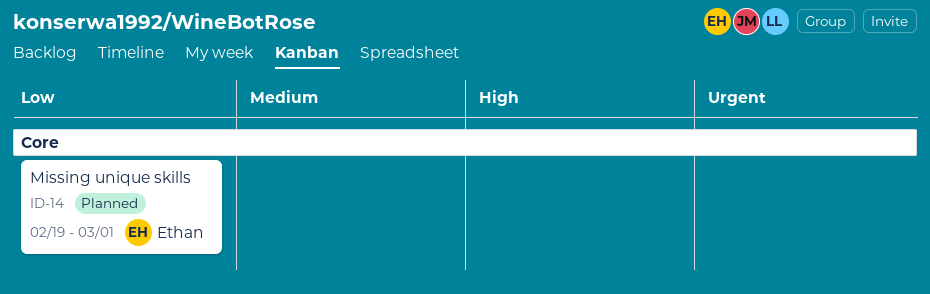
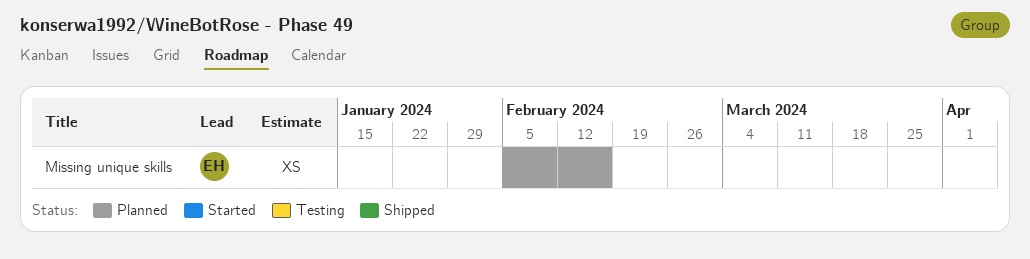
Missing unique skills, start: Feb 19 -> Feb 5
Missing unique skills, due: Mar 1 -> Feb 16

